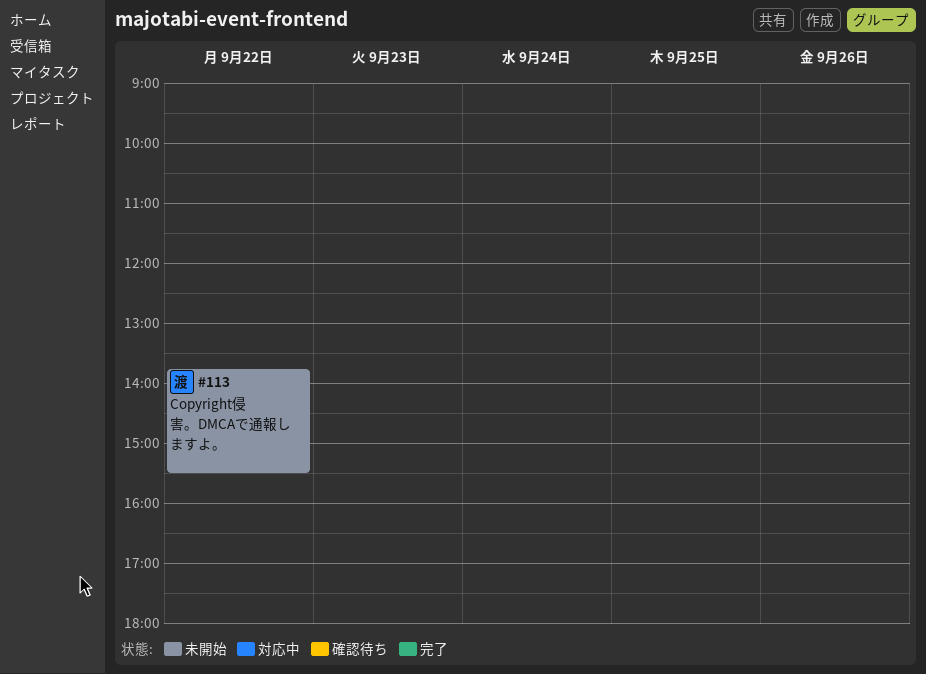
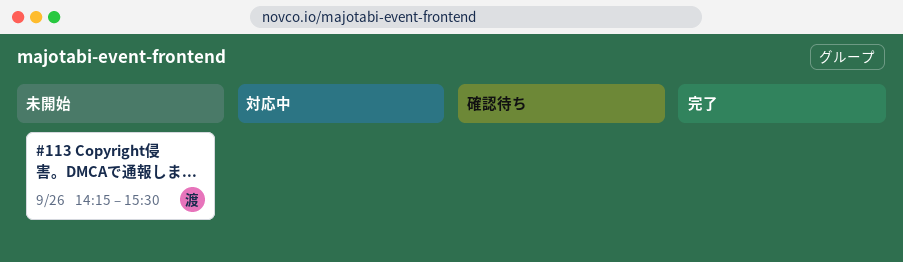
#113, day: Sep 22 -> Sep 26
#113, begins: 13:45 -> 14:15

